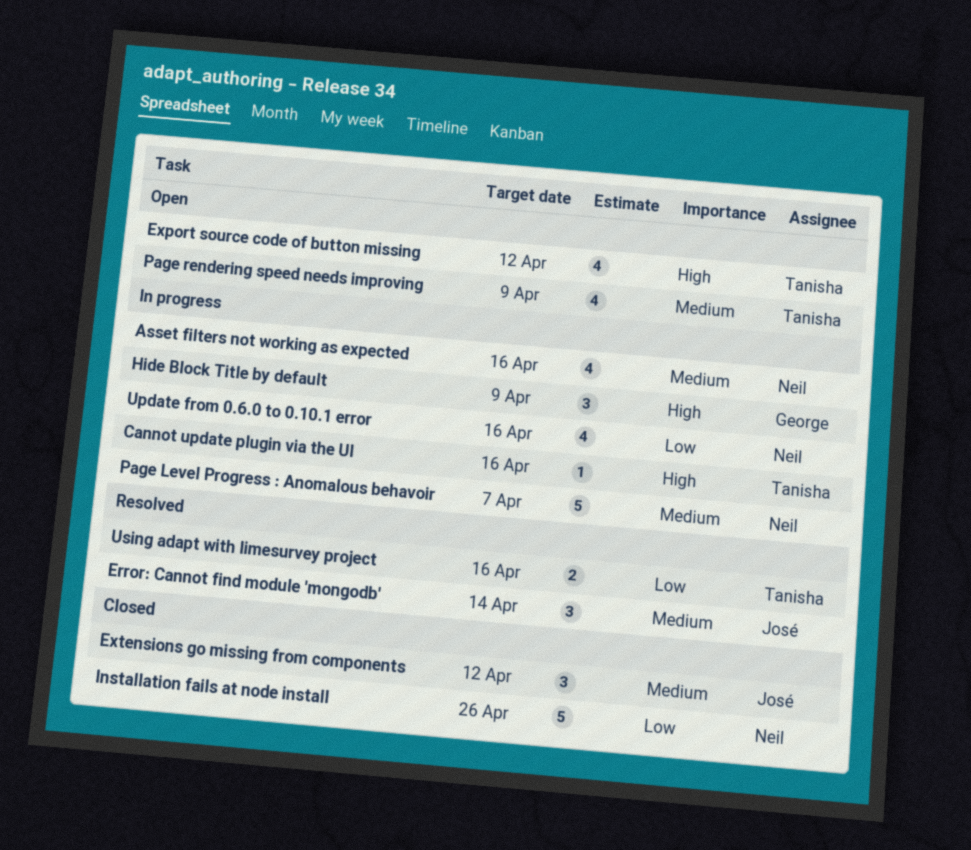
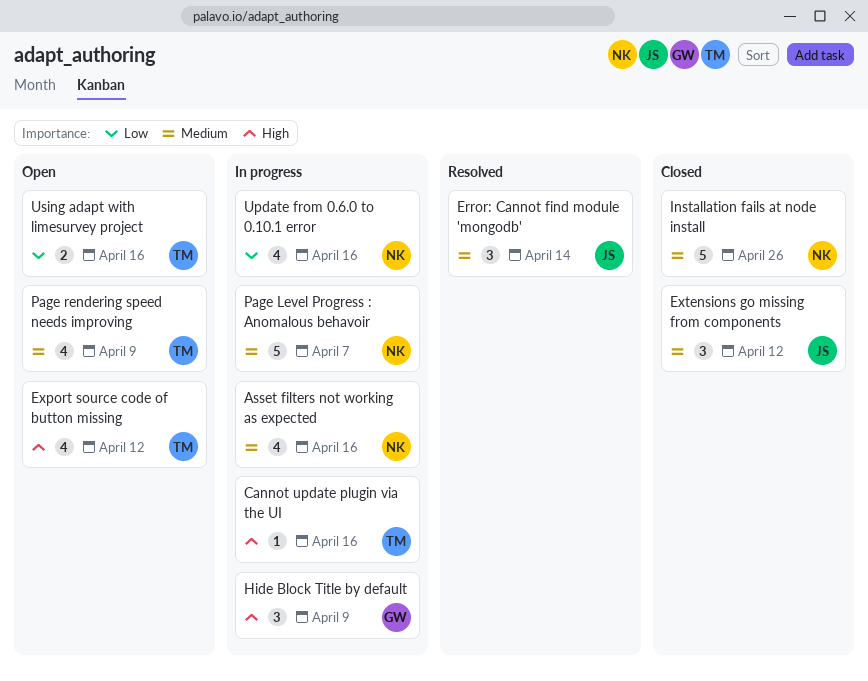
Installation fails at node install, priority: Low -> Medium
Using adapt with limesurvey project, status: Resolved -> Open

